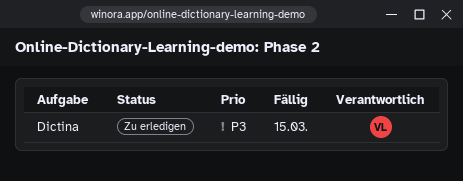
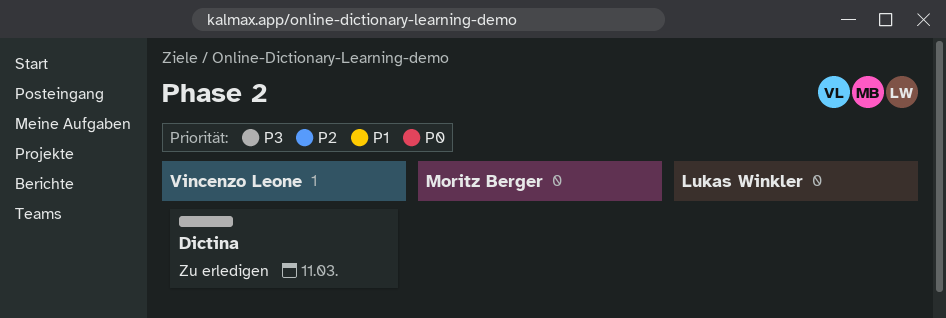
Dictina, due: Mar 15 -> Mar 11

